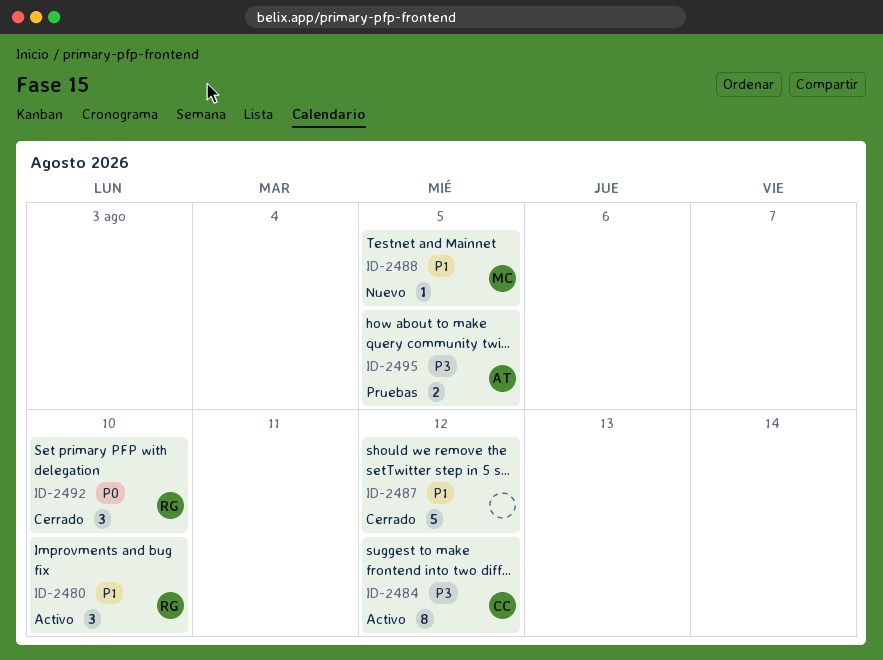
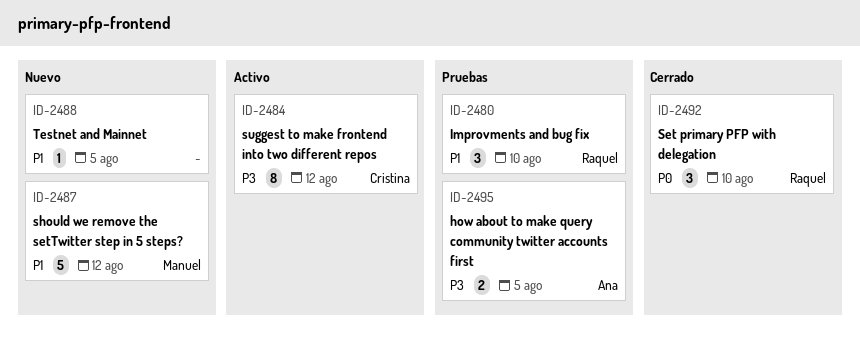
ID-2480, status: Activo -> Pruebas
ID-2487, status: Cerrado -> Nuevo
ID-2487, owner: none -> Manuel
ID-2488, owner: Manuel -> none

